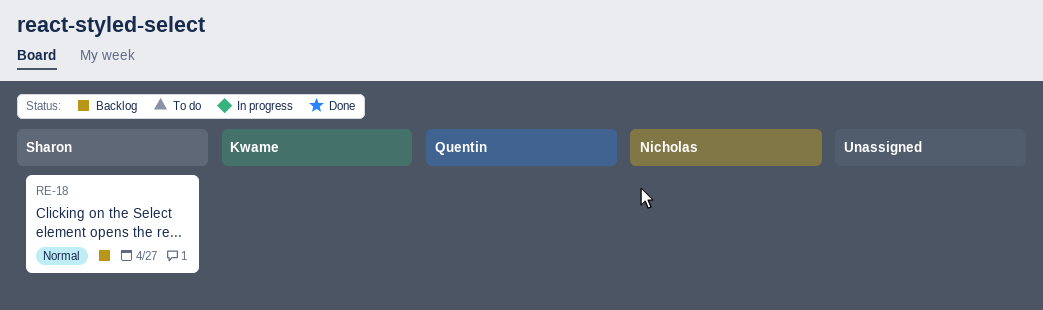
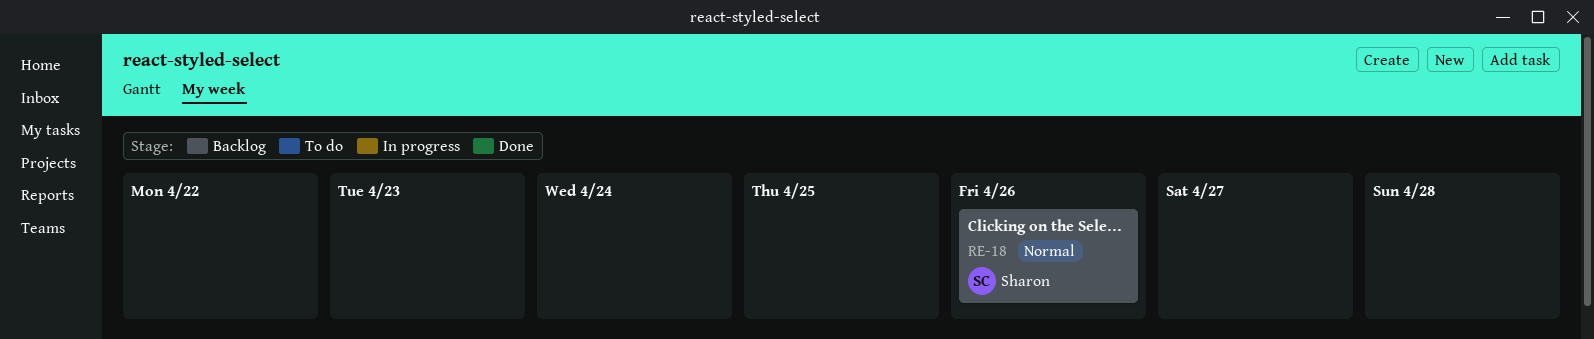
RE-18, due: Apr 27 -> Apr 26

